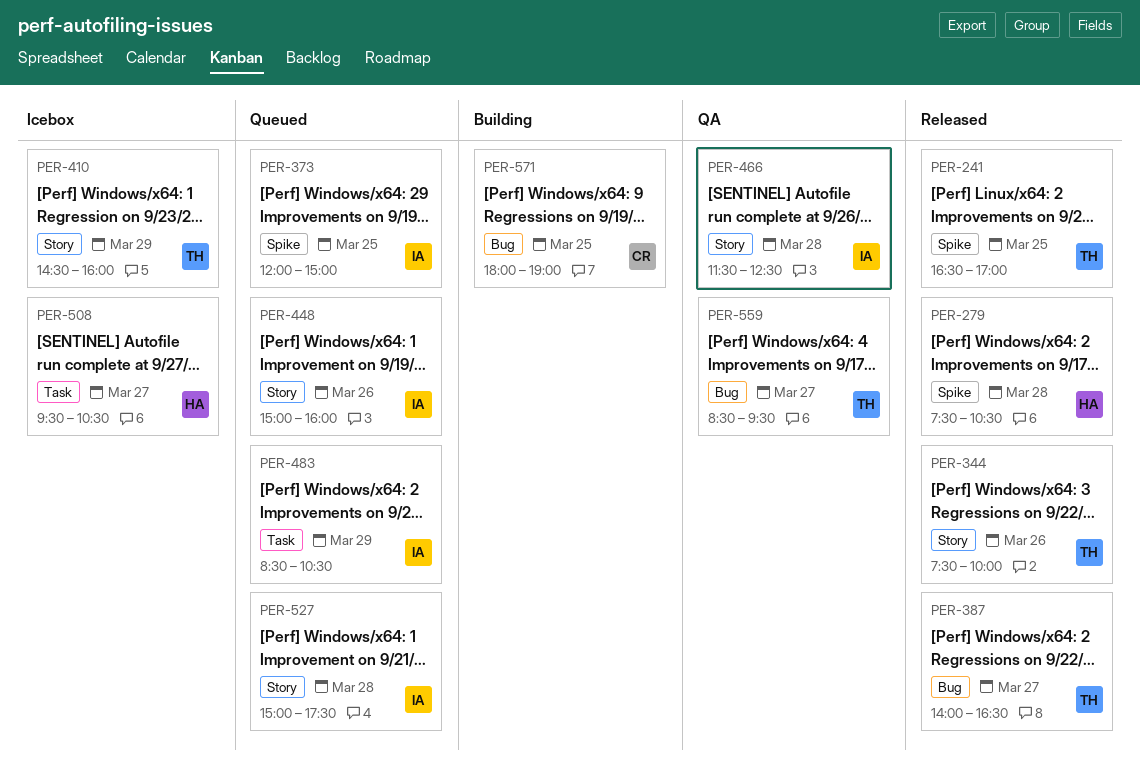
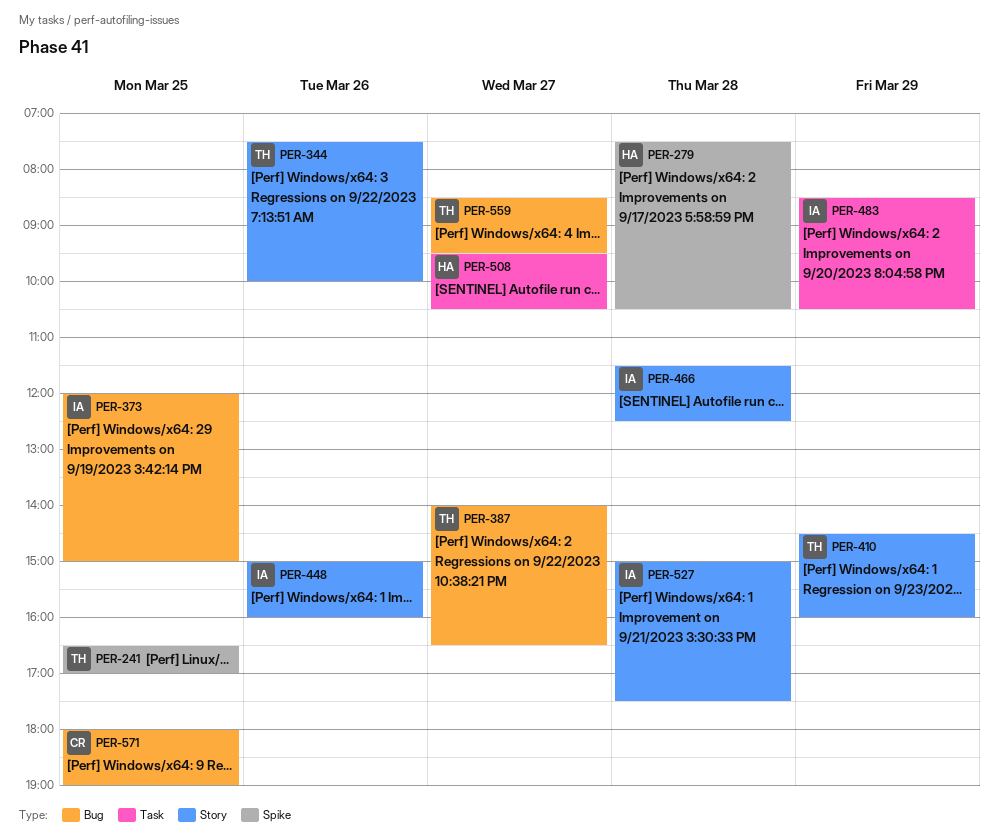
PER-373, label: Spike -> Bug

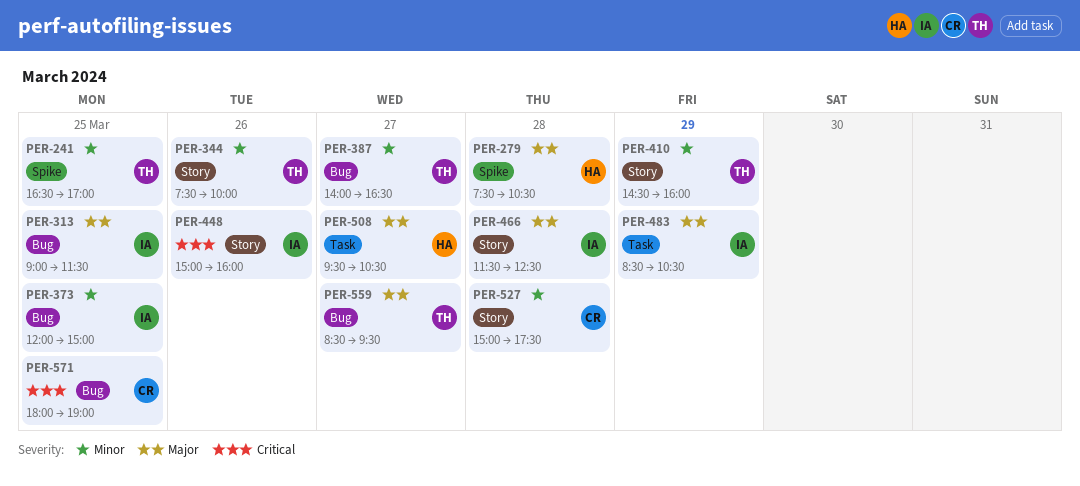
PER-313: none -> present
PER-527, owner: IA -> CR

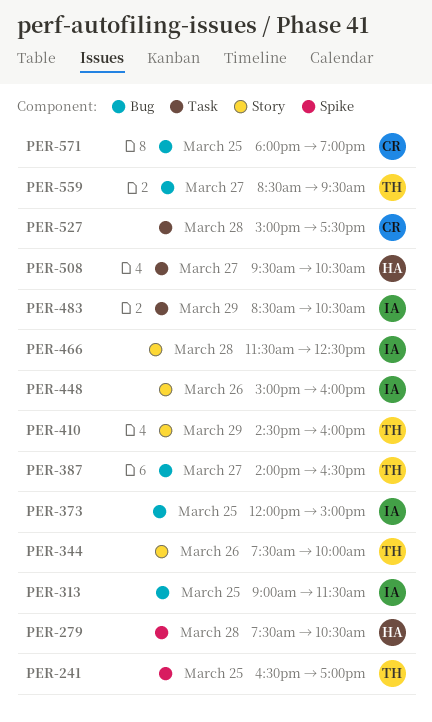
PER-527, label: Story -> Task

